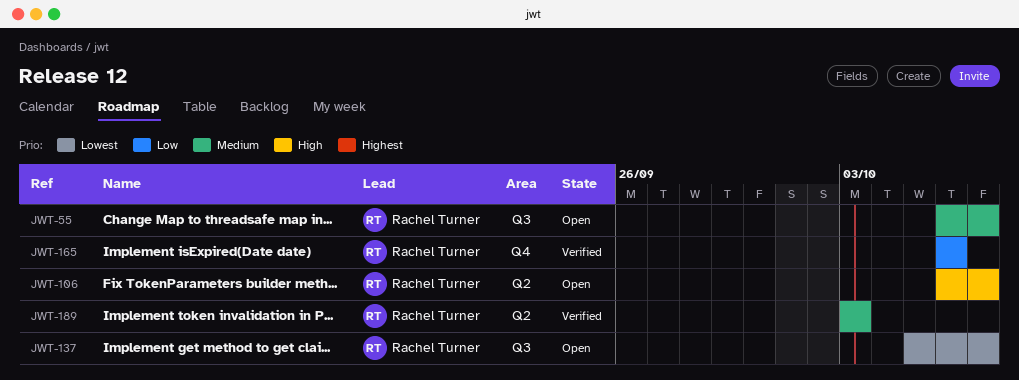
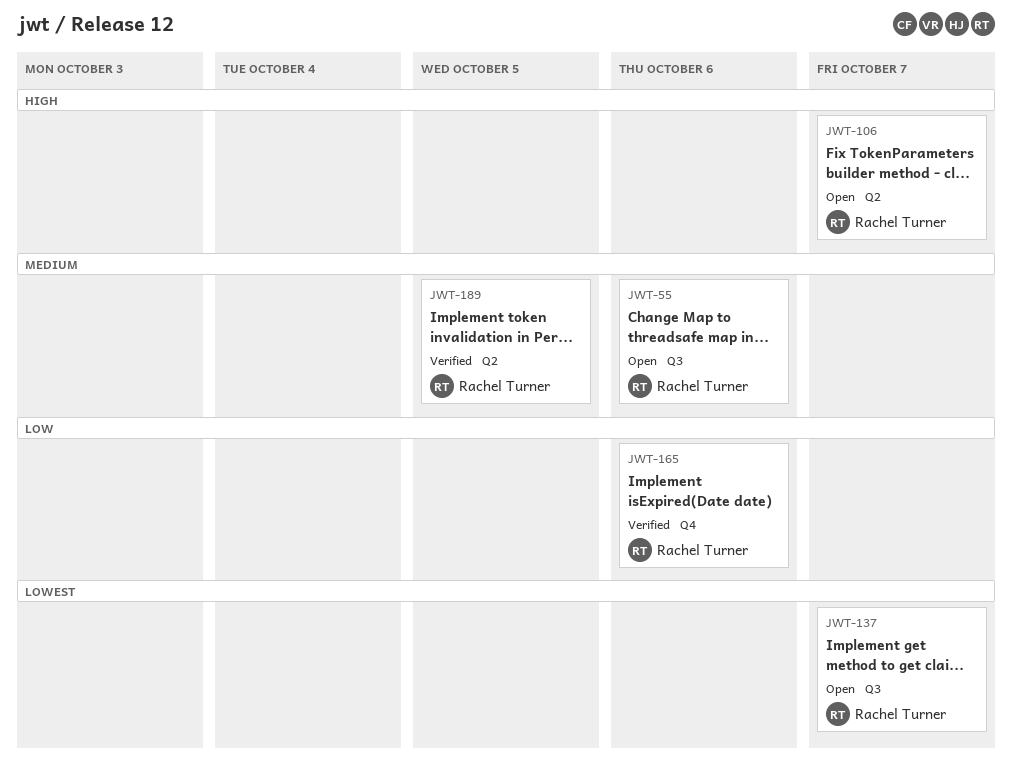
JWT-55, due: Oct 7 -> Oct 6
JWT-189, due: Oct 3 -> Oct 5

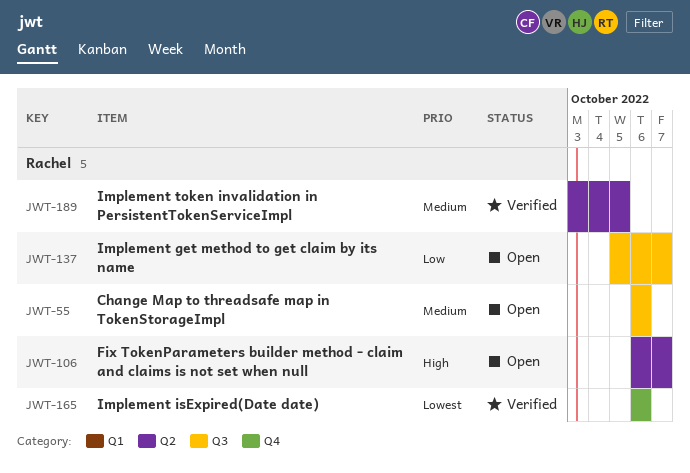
JWT-137, priority: Lowest -> Low
JWT-165, priority: Low -> Lowest

